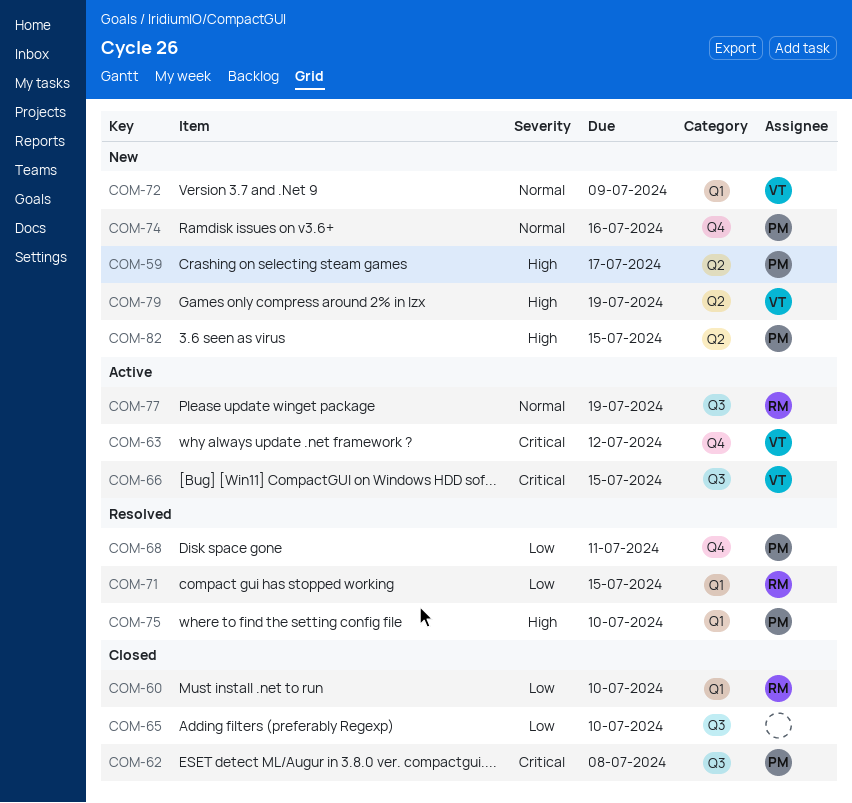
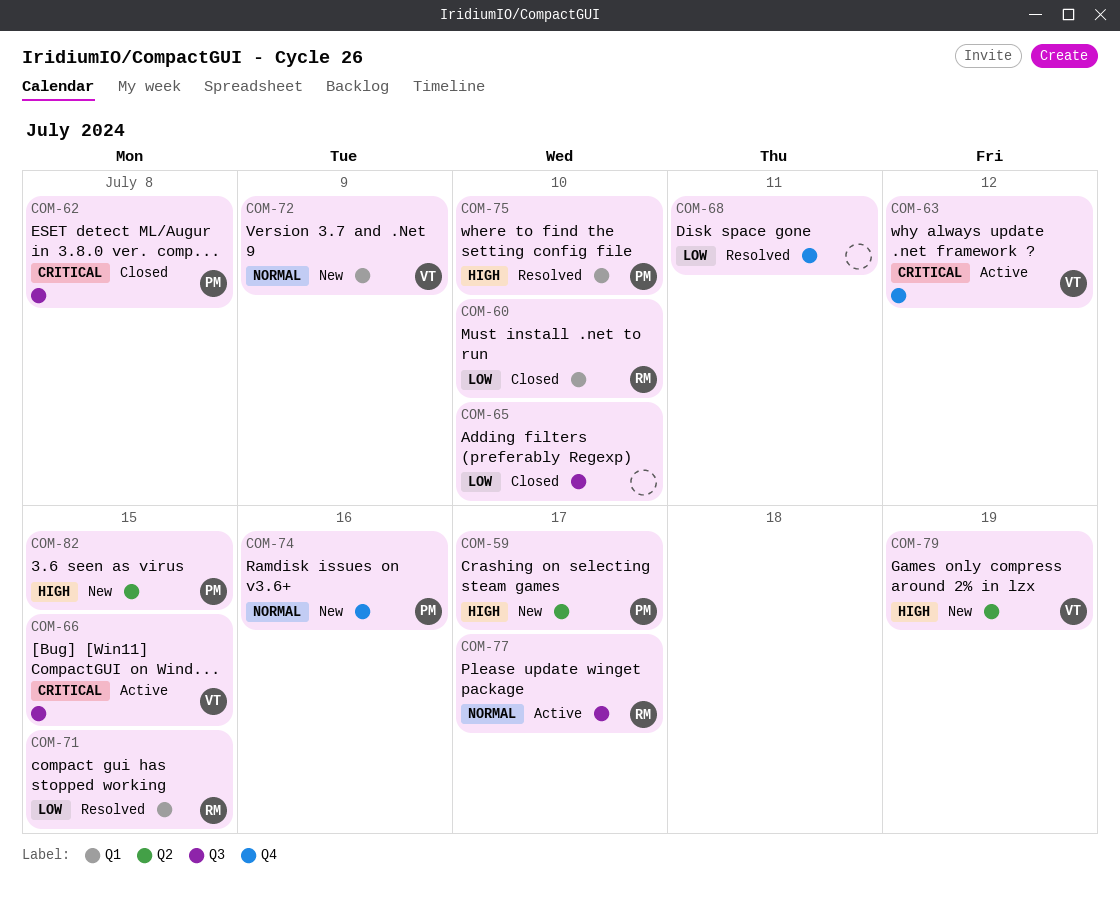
COM-68, owner: PM -> none
COM-77, due: Jul 19 -> Jul 17

